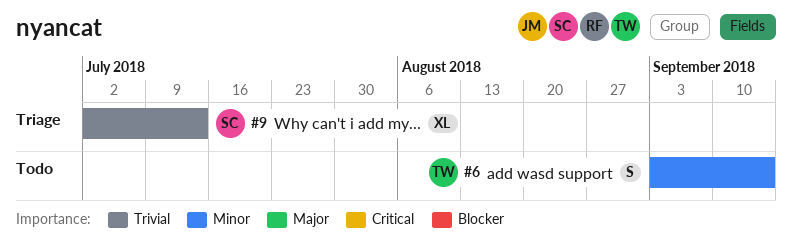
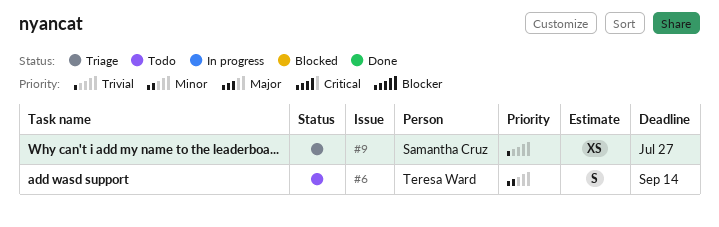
#9, estimate: XL -> XS
#9, due: Jul 13 -> Jul 27

